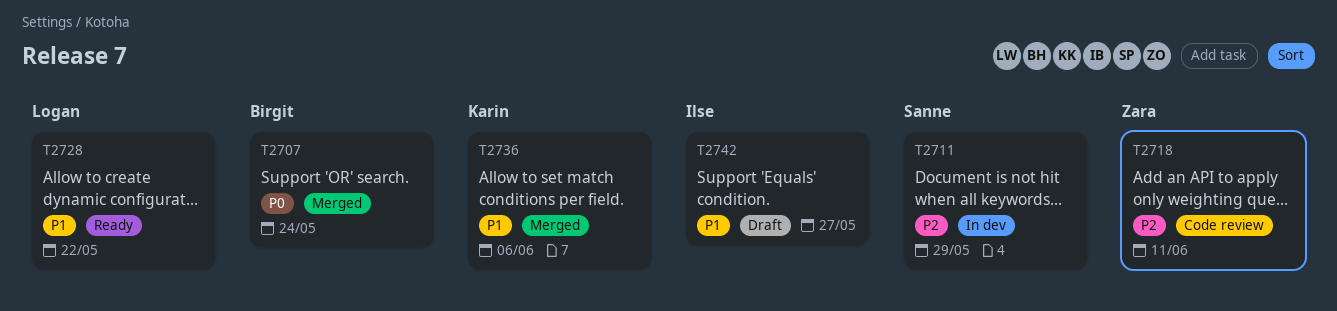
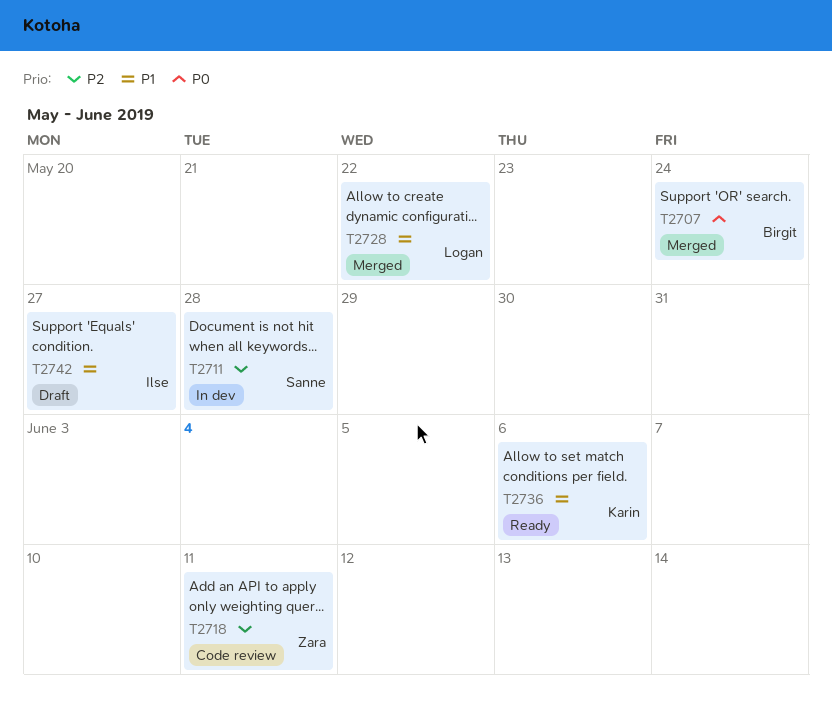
T2711, due: May 29 -> May 28
T2728, status: Ready -> Merged
T2736, status: Merged -> Ready

